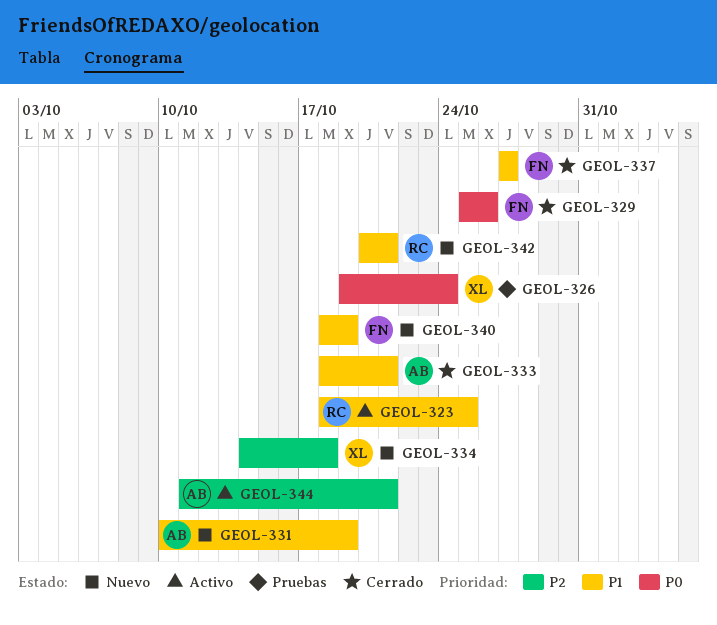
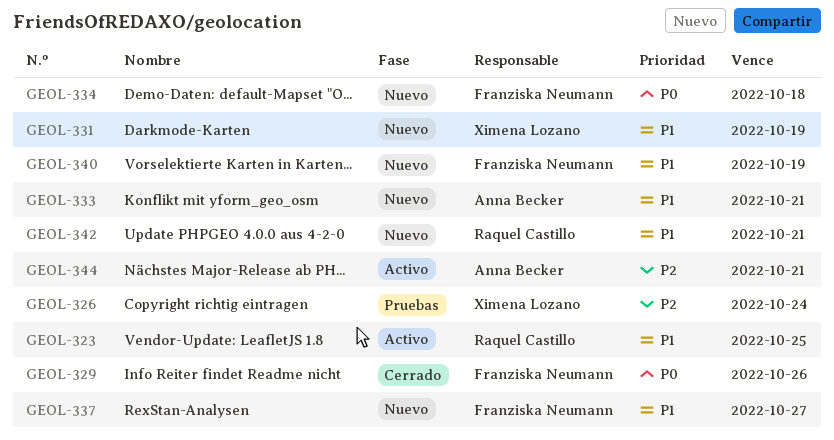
GEOL-326, priority: P0 -> P2
GEOL-331, owner: Anna Becker -> Ximena Lozano
GEOL-333, status: Cerrado -> Nuevo
GEOL-334, owner: Ximena Lozano -> Franziska Neumann
GEOL-334, priority: P2 -> P0
GEOL-337, status: Cerrado -> Nuevo

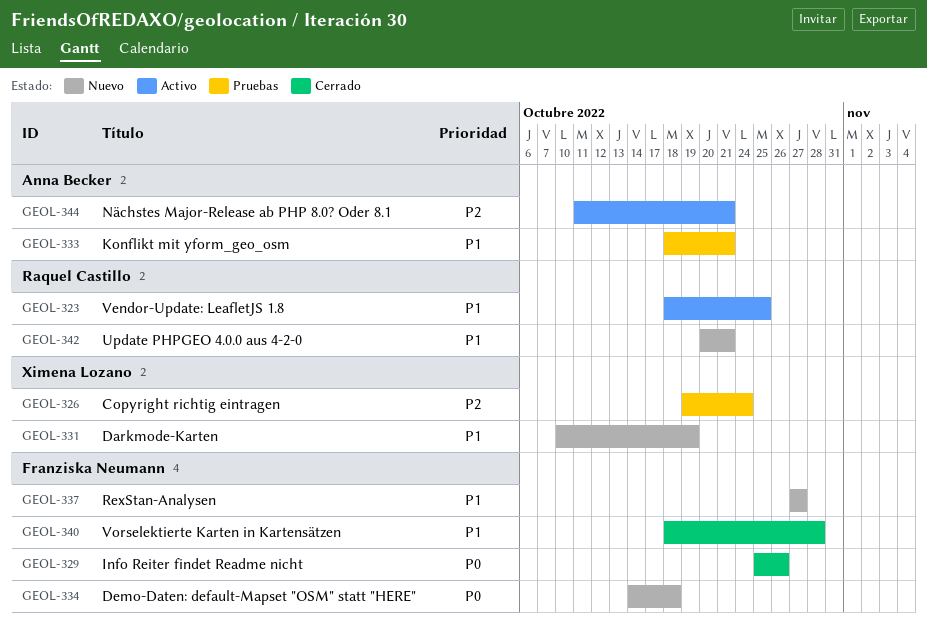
GEOL-333, status: Nuevo -> Pruebas
GEOL-340, status: Nuevo -> Cerrado
GEOL-340, due: Oct 19 -> Oct 28

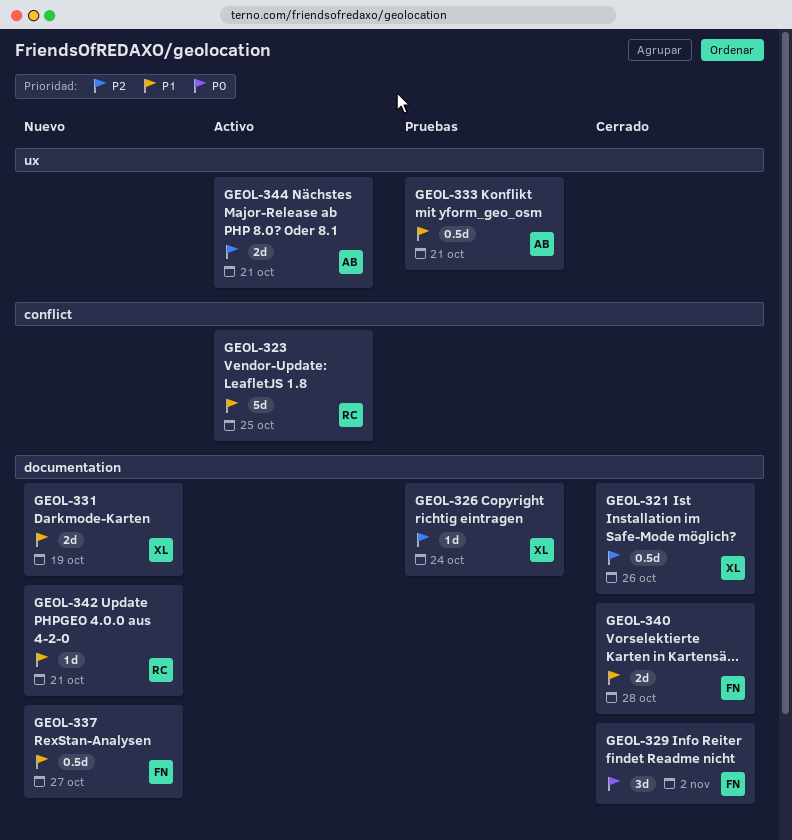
GEOL-321: none -> present
GEOL-329, due: Oct 26 -> Nov 2
GEOL-334: present -> none

